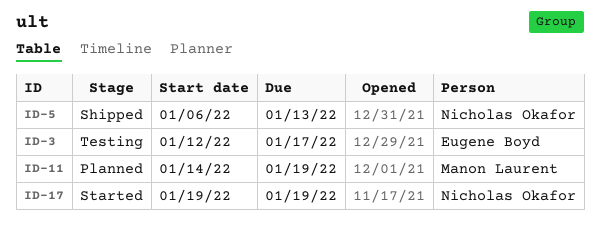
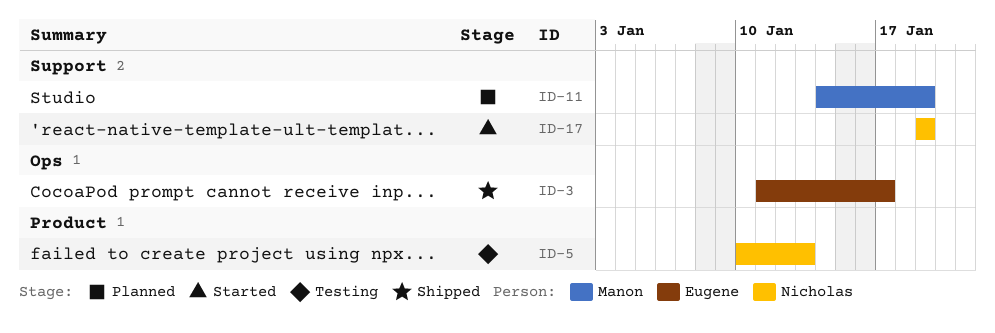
ID-3, status: Testing -> Shipped
ID-3, start: Jan 12 -> Jan 11
ID-5, status: Shipped -> Testing
ID-5, start: Jan 6 -> Jan 10

